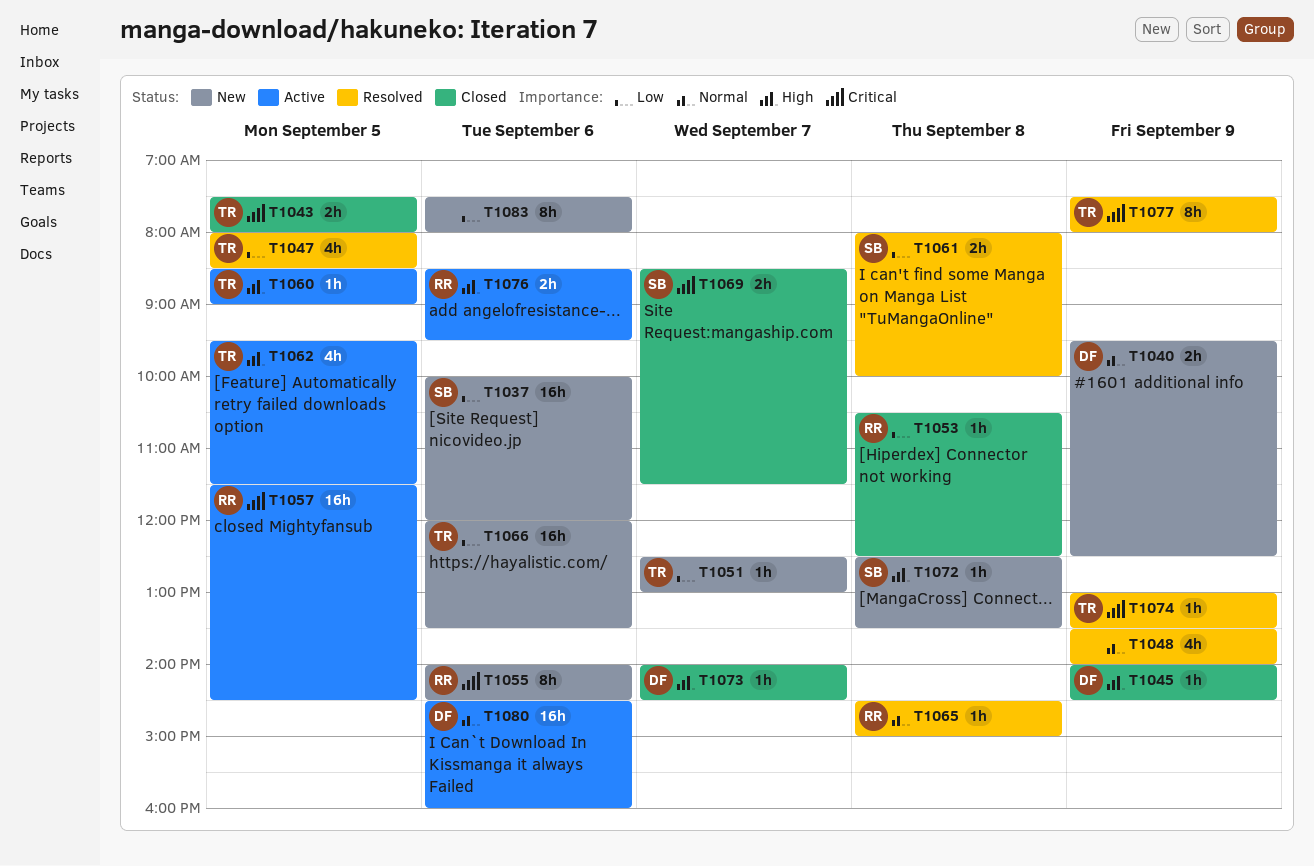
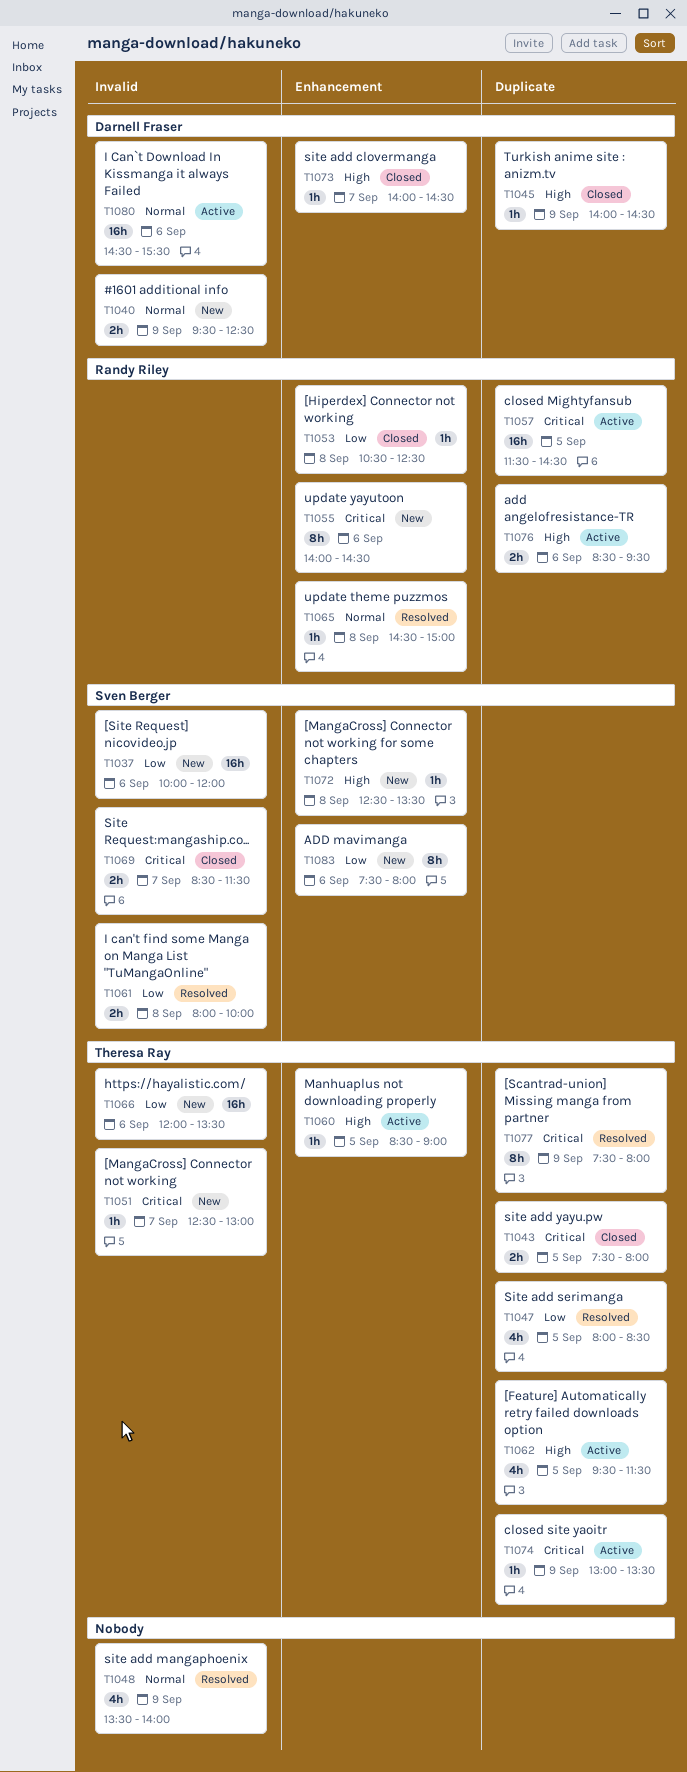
T1051, priority: Low -> Critical
T1074, status: Resolved -> Active
T1080, ends: 16:00 -> 15:30
T1083, owner: none -> Sven Berger

